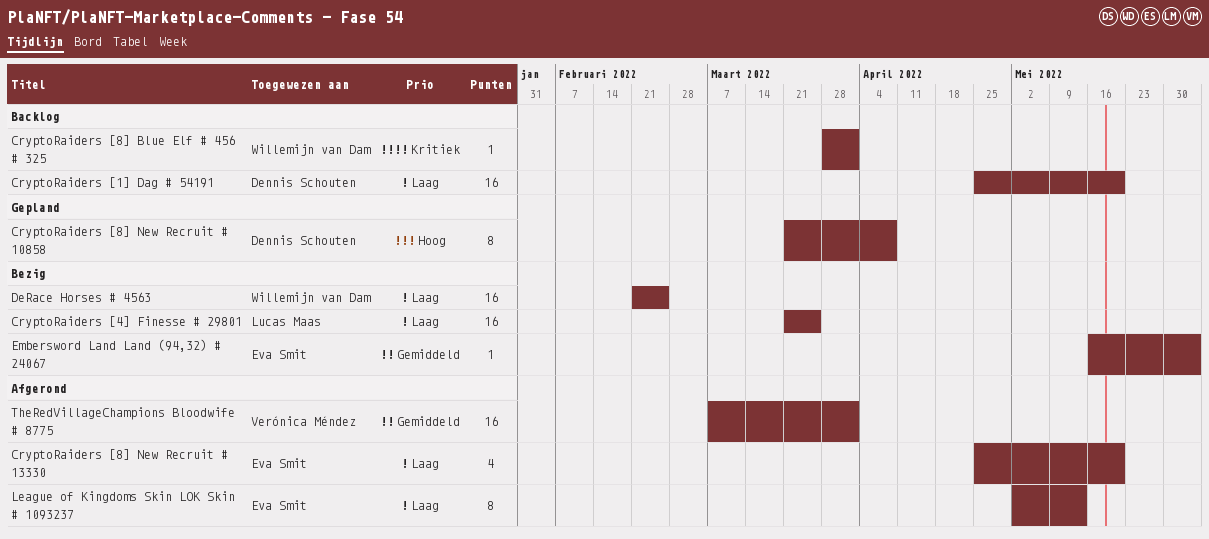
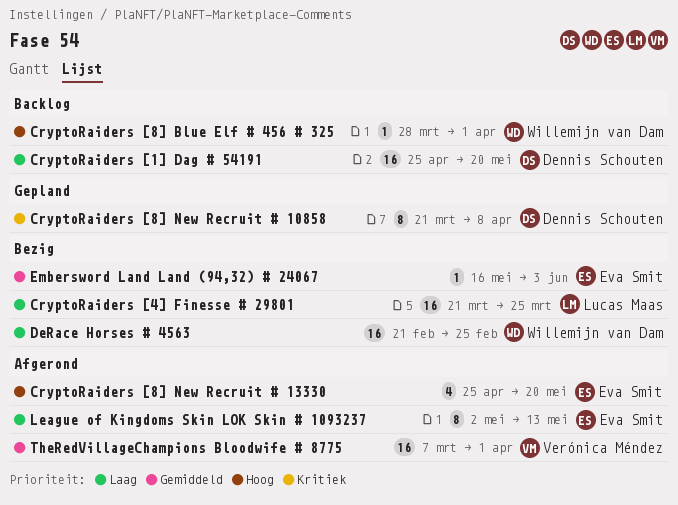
CryptoRaiders [8] Blue Elf # 456 # 325, priority: Kritiek -> Hoog
CryptoRaiders [8] New Recruit # 10858, priority: Hoog -> Kritiek
CryptoRaiders [8] New Recruit # 13330, priority: Laag -> Hoog

